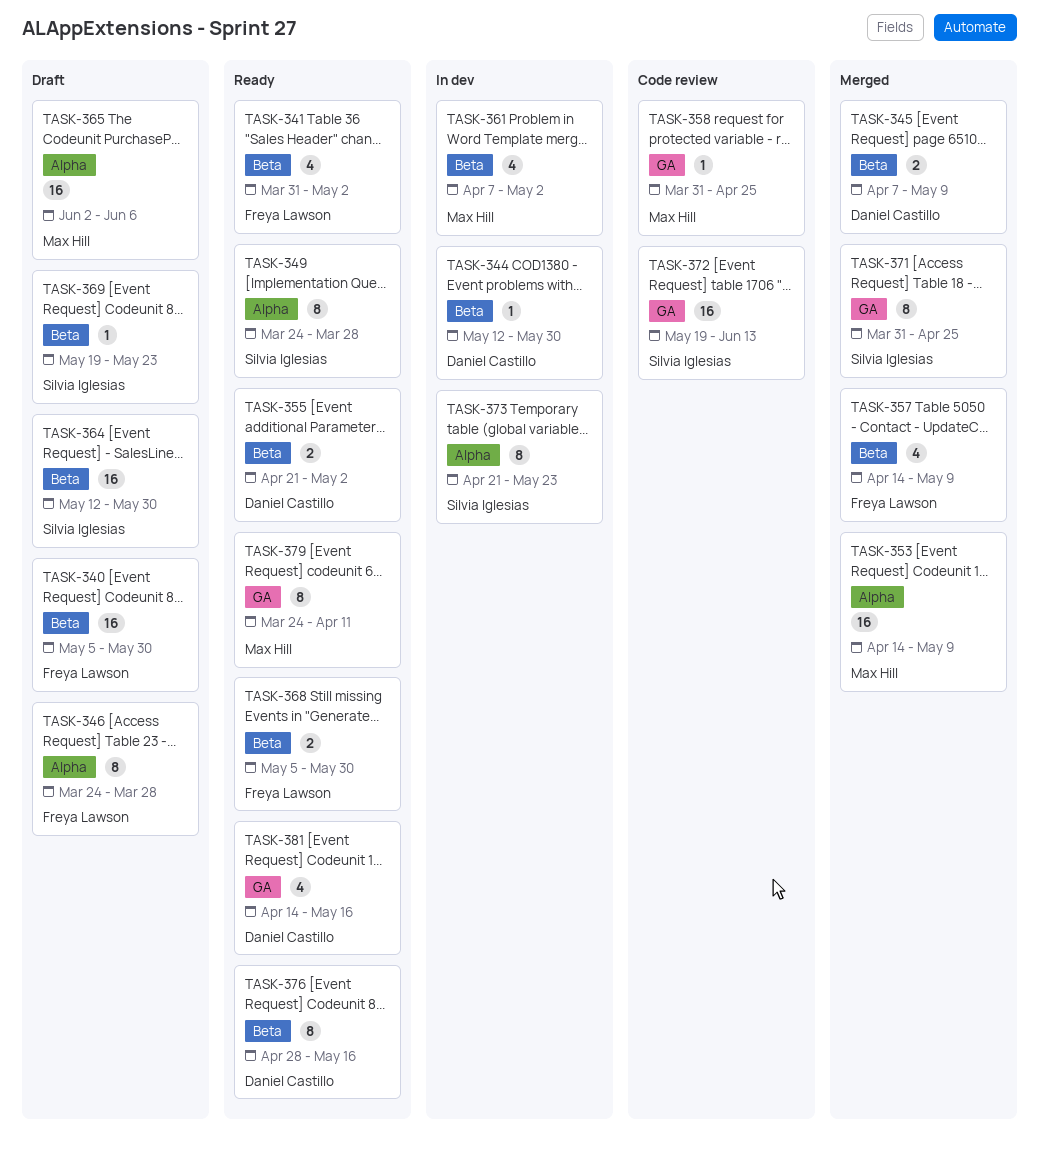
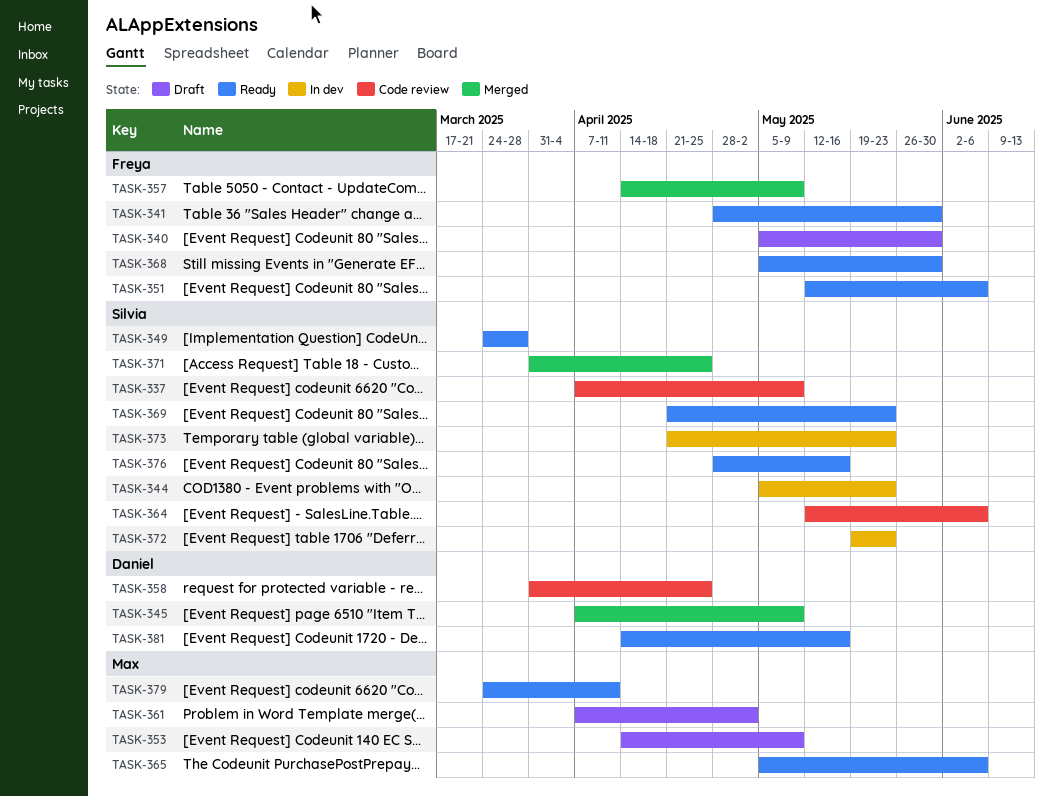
TASK-337: none -> present
TASK-341, start: Mar 31 -> Apr 28
TASK-341, due: May 2 -> May 30
TASK-344, owner: Daniel Castillo -> Silvia Iglesias
TASK-344, start: May 12 -> May 5
TASK-344, due: May 30 -> May 23
TASK-346: present -> none
TASK-351: none -> present
TASK-353, status: Merged -> Draft
TASK-355: present -> none
TASK-358, owner: Max Hill -> Daniel Castillo
TASK-361, status: In dev -> Draft
TASK-364, status: Draft -> Code review
TASK-364, due: May 30 -> Jun 6
TASK-365, status: Draft -> Ready
TASK-365, start: Jun 2 -> May 5
TASK-369, status: Draft -> Ready
TASK-369, start: May 19 -> Apr 21
TASK-372, status: Code review -> In dev
TASK-372, due: Jun 13 -> May 23
TASK-376, owner: Daniel Castillo -> Silvia Iglesias

